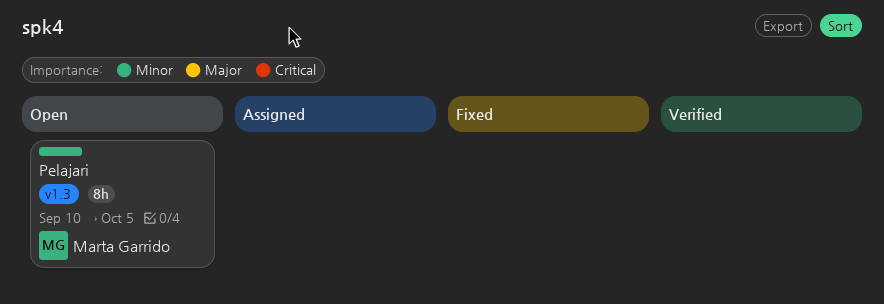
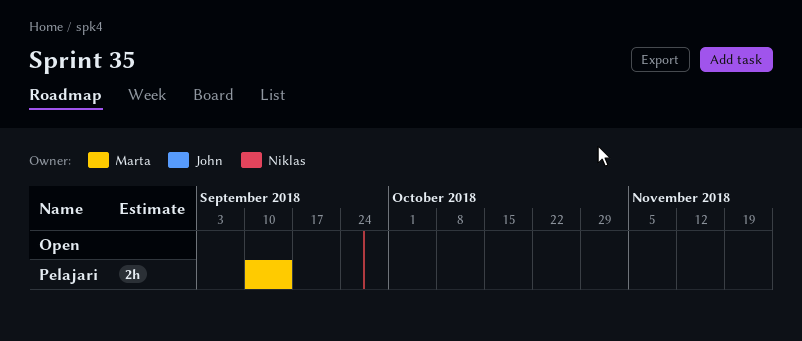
Pelajari, estimate: 8h -> 2h
Pelajari, due: Oct 5 -> Sep 14

